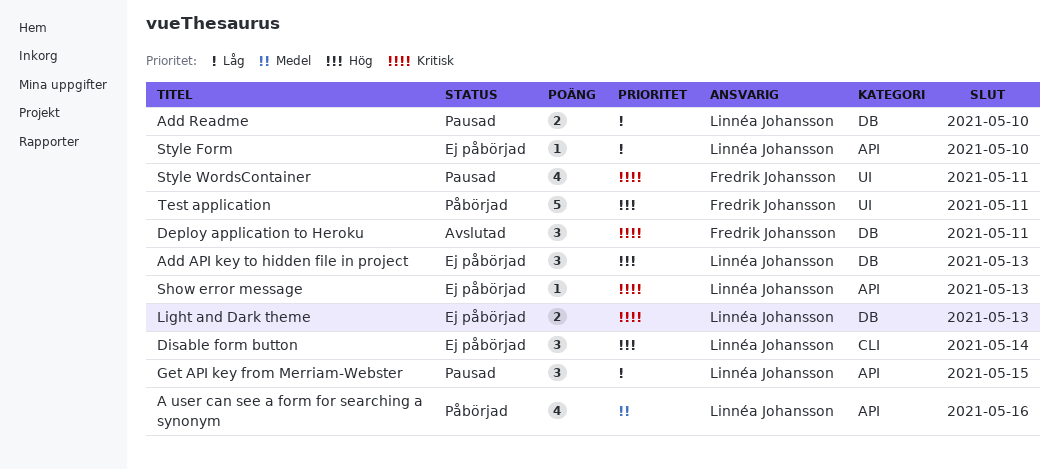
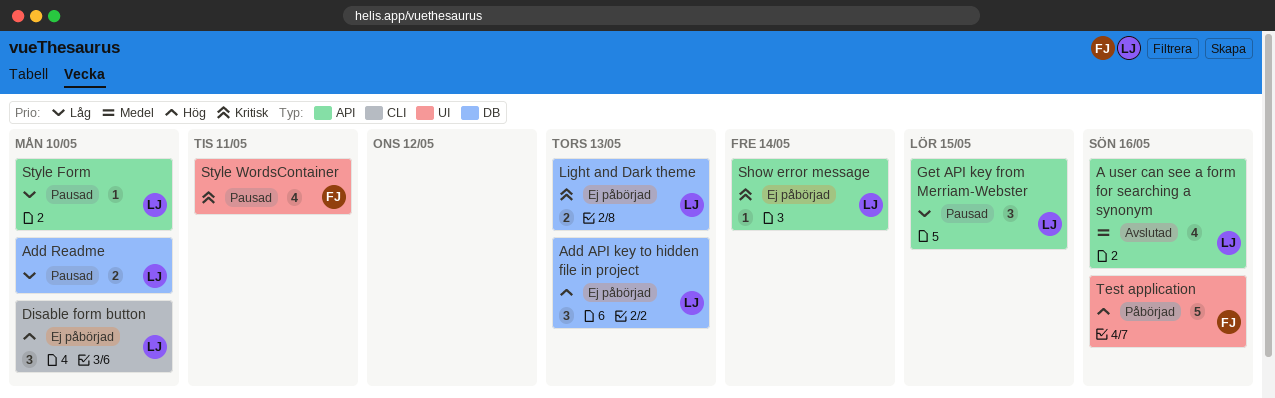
A user can see a form for searching a synonym, status: Påbörjad -> Avslutad
Deploy application to Heroku: present -> none
Disable form button, due: May 14 -> May 10
Show error message, due: May 13 -> May 14
Style Form, status: Ej påbörjad -> Pausad
Test application, due: May 11 -> May 16

